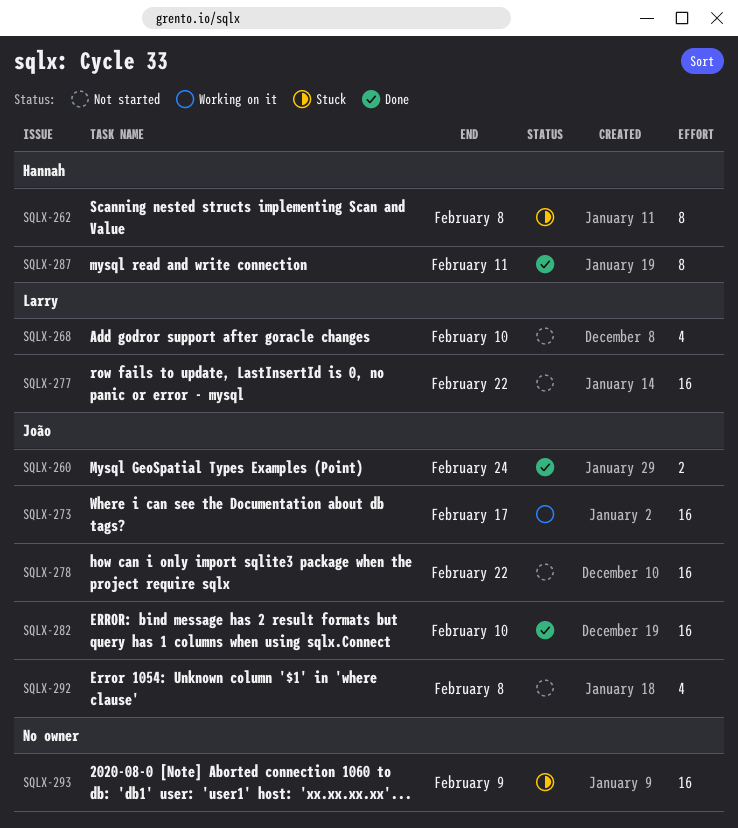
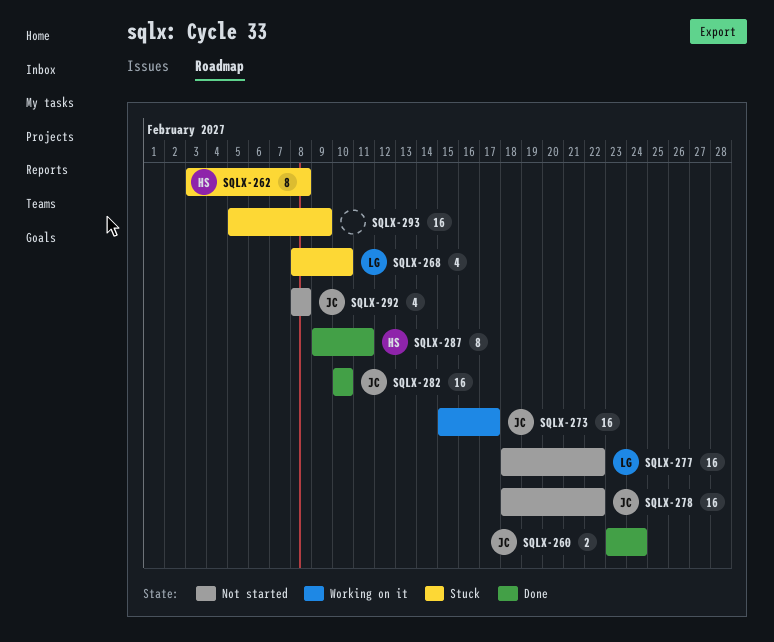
SQLX-268, status: Not started -> Stuck

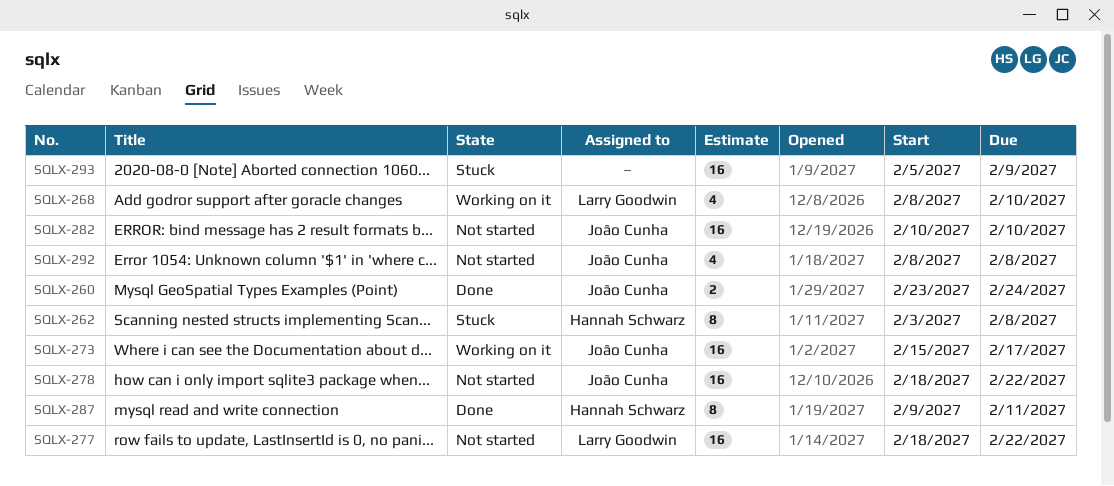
SQLX-268, status: Stuck -> Working on it
SQLX-282, status: Done -> Not started

